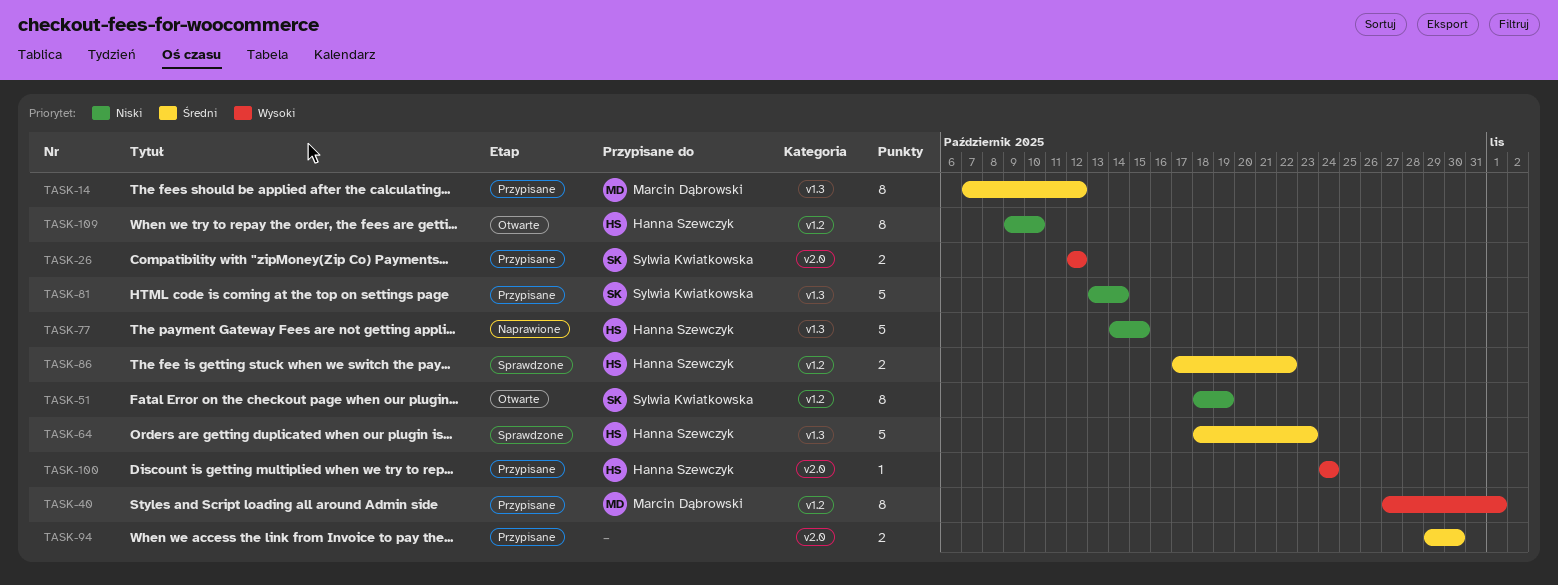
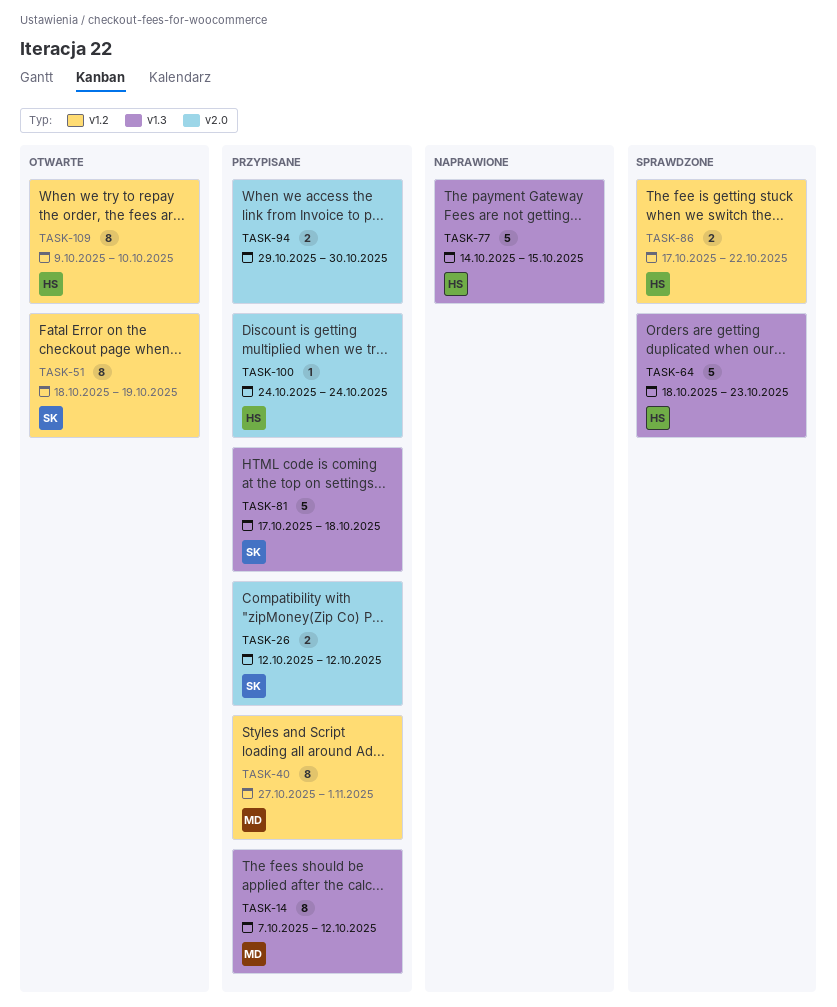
TASK-81, start: Oct 13 -> Oct 17
TASK-81, due: Oct 14 -> Oct 18

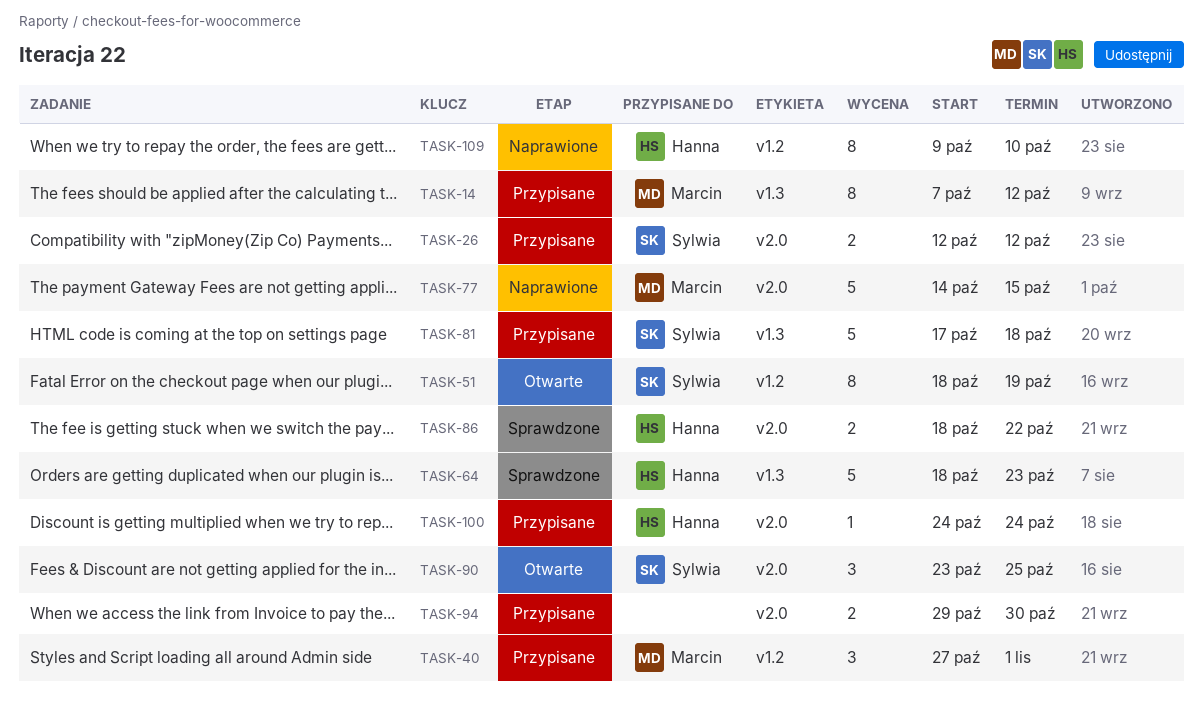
TASK-40, estimate: 8 -> 3
TASK-77, owner: Hanna -> Marcin
TASK-77, label: v1.3 -> v2.0
TASK-86, label: v1.2 -> v2.0
TASK-86, start: Oct 17 -> Oct 18
TASK-90: none -> present
TASK-109, status: Otwarte -> Naprawione

